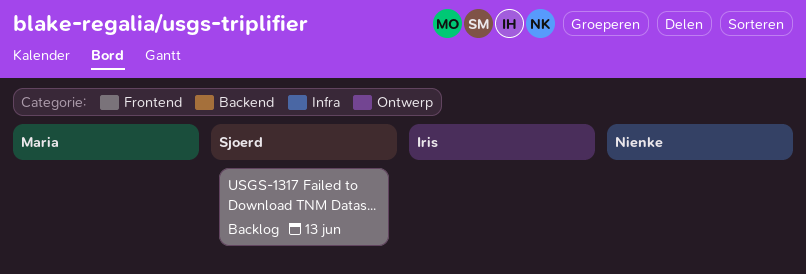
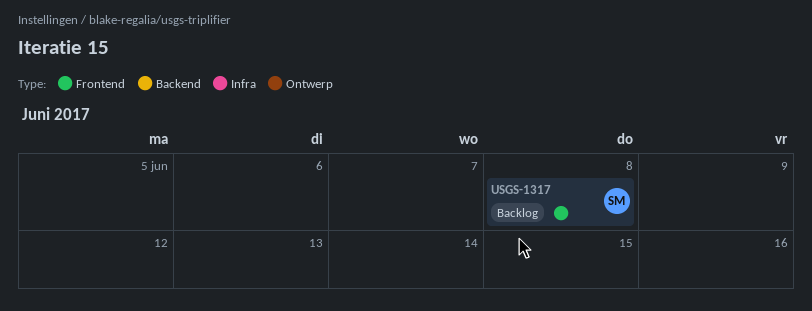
USGS-1317, due: Jun 13 -> Jun 8

